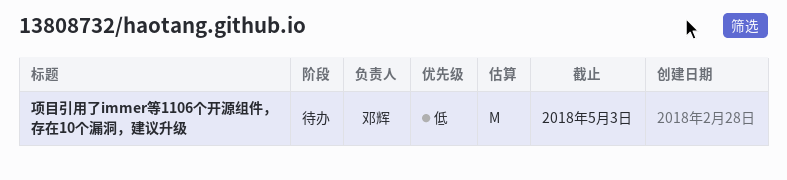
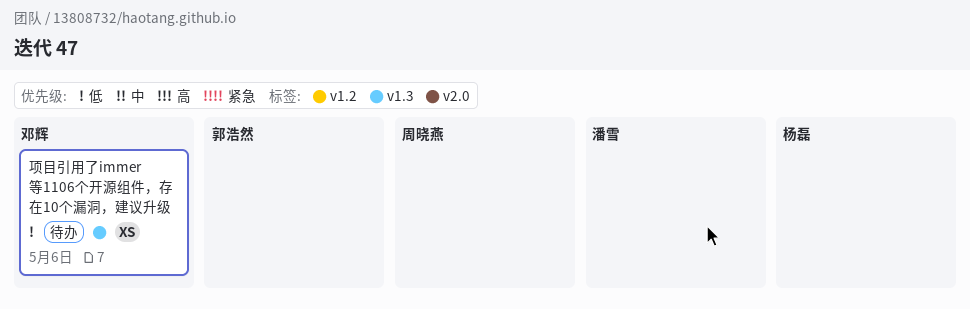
项目引用了immer等1106个开源组件，存在10个漏洞，建议升级, estimate: M -> XS
项目引用了immer等1106个开源组件，存在10个漏洞，建议升级, due: May 3 -> May 6

